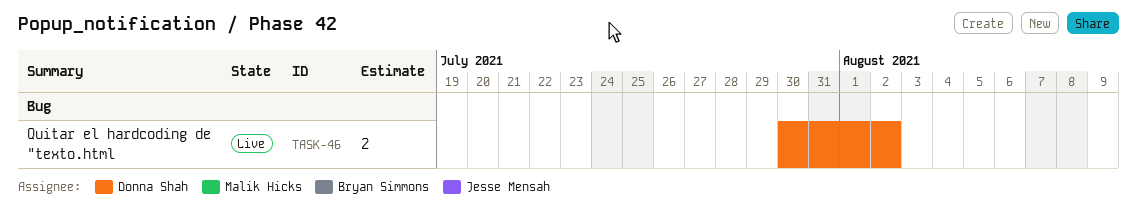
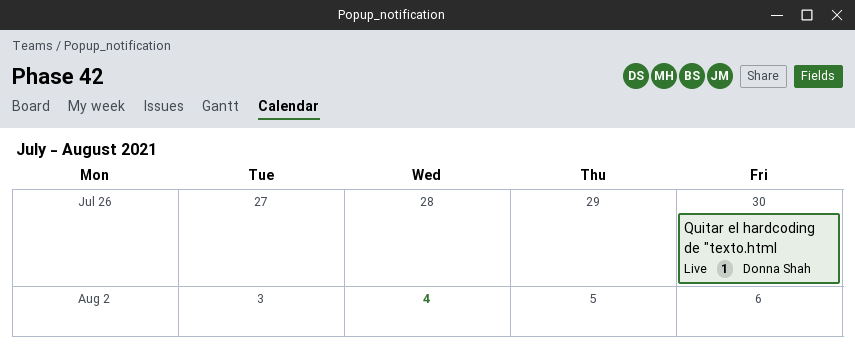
Quitar el hardcoding de "texto.html, estimate: 2 -> 1
Quitar el hardcoding de "texto.html, due: Aug 2 -> Jul 30

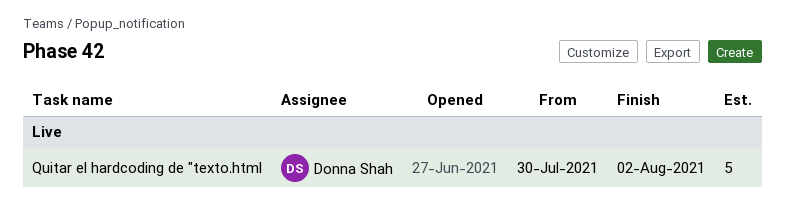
Quitar el hardcoding de "texto.html, estimate: 1 -> 5
Quitar el hardcoding de "texto.html, due: Jul 30 -> Aug 2

